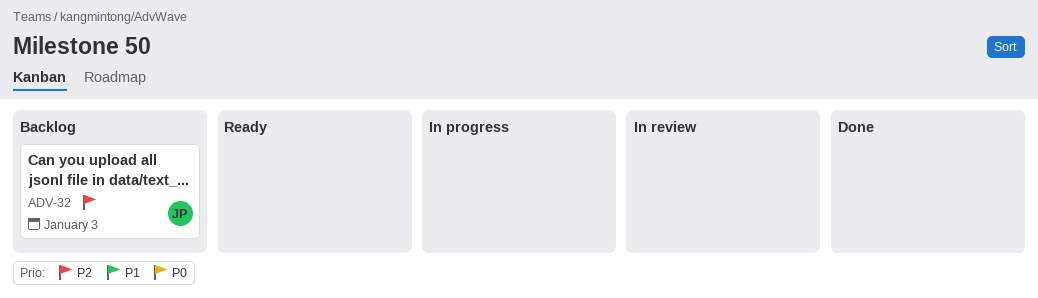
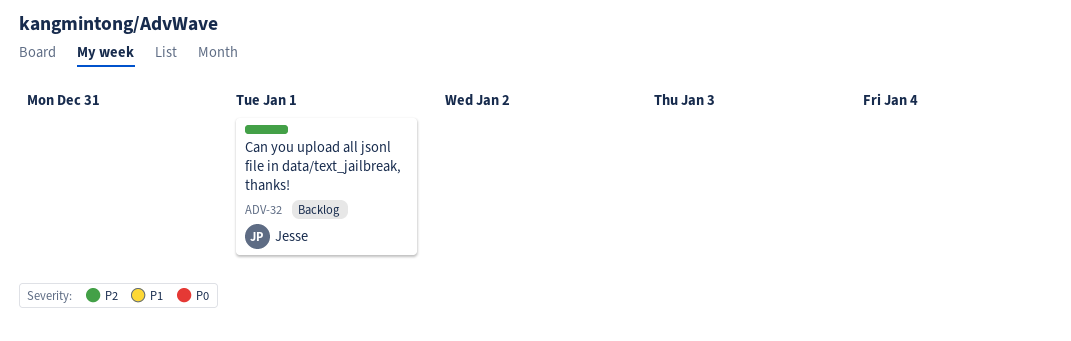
ADV-32, due: Jan 3 -> Jan 1

